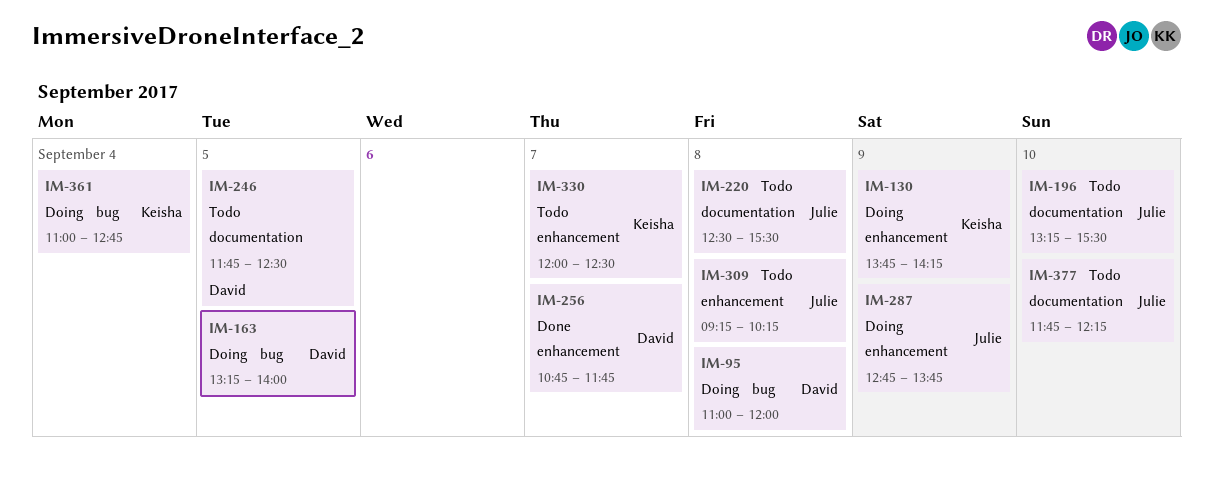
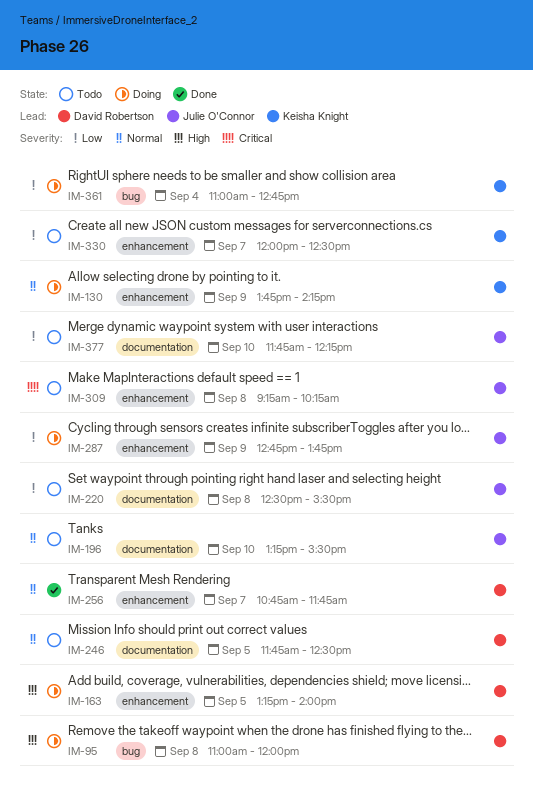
IM-163, label: bug -> enhancement

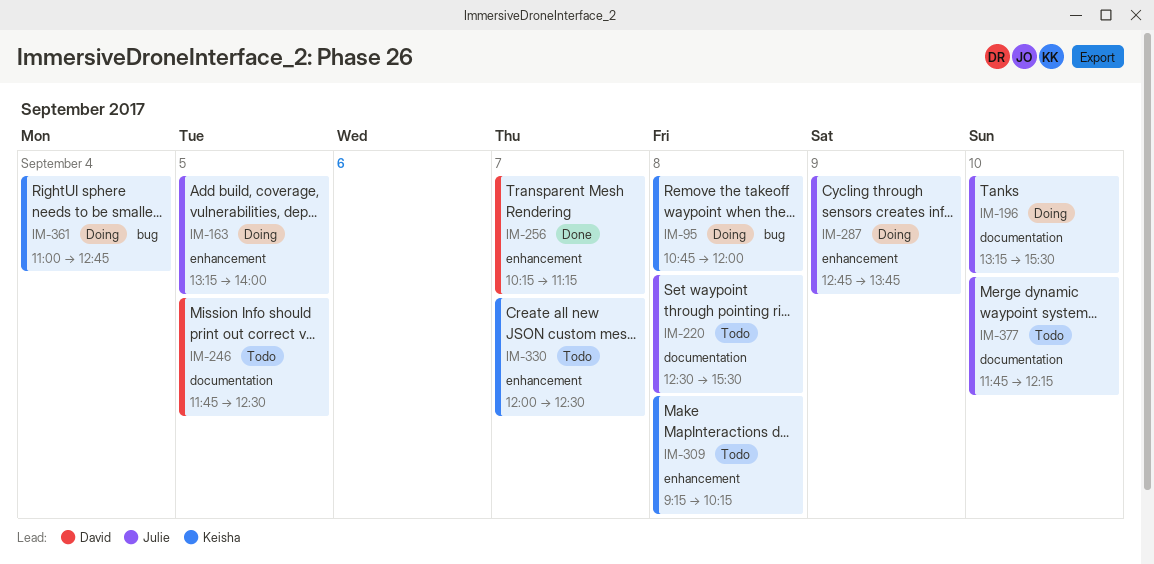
IM-95, owner: David Robertson -> Keisha Knight
IM-95, begins: 11:00 -> 10:45
IM-130: present -> none
IM-163, owner: David Robertson -> Julie O'Connor
IM-196, status: Todo -> Doing
IM-256, begins: 10:45 -> 10:15
IM-256, ends: 11:45 -> 11:15
IM-309, owner: Julie O'Connor -> Keisha Knight

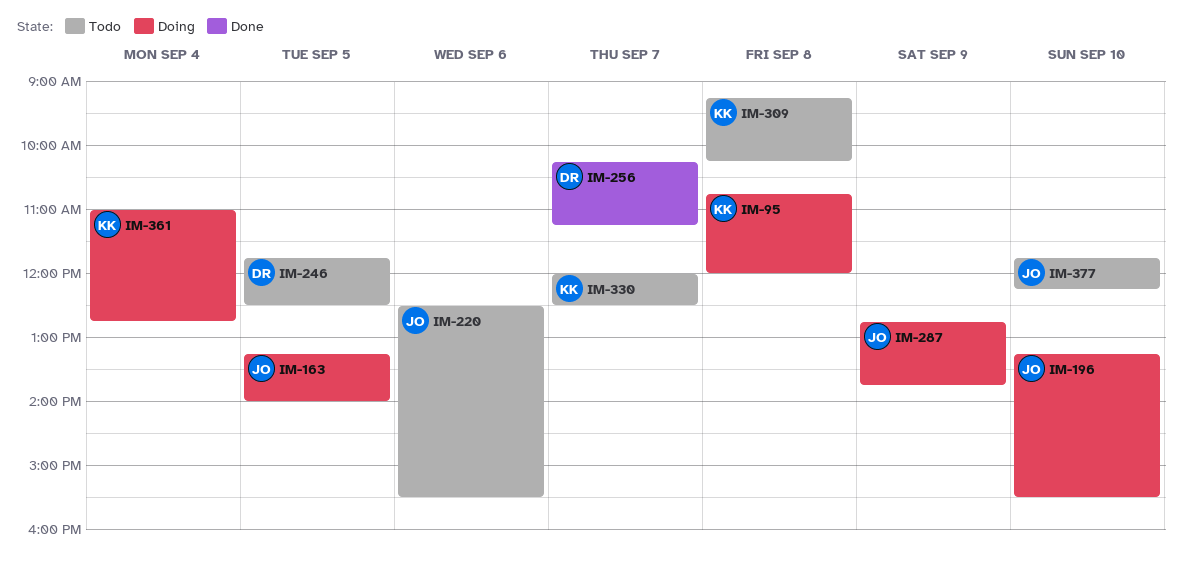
IM-220, day: Sep 8 -> Sep 6

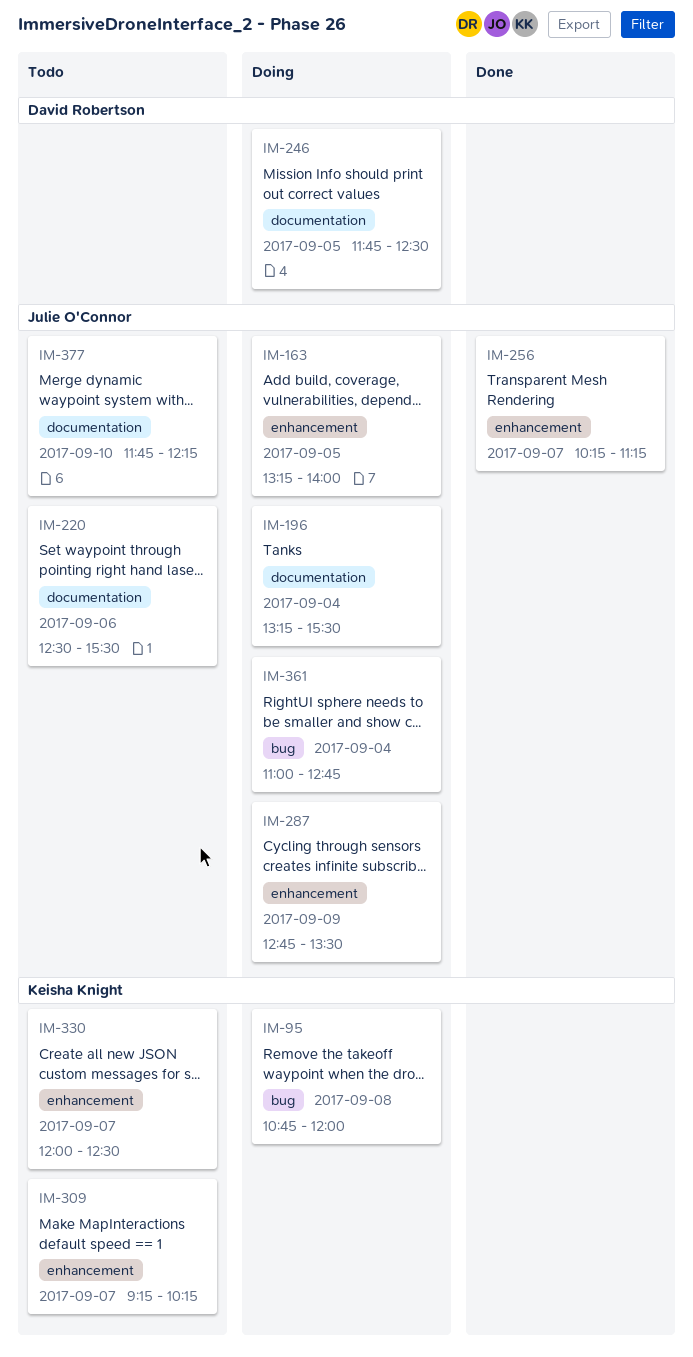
IM-196, day: Sep 10 -> Sep 4
IM-246, status: Todo -> Doing
IM-256, owner: David Robertson -> Julie O'Connor
IM-287, ends: 13:45 -> 13:30
IM-309, day: Sep 8 -> Sep 7
IM-361, owner: Keisha Knight -> Julie O'Connor

